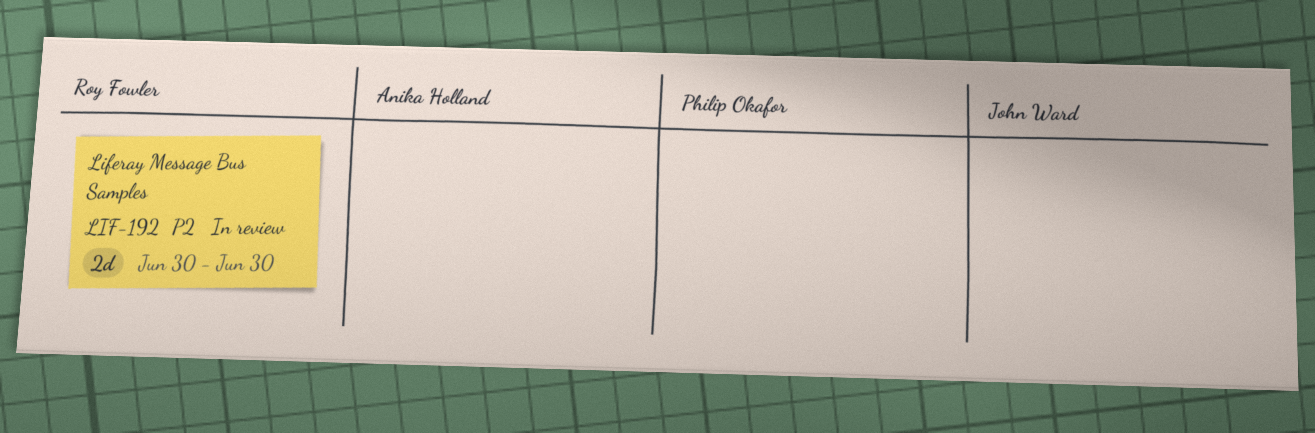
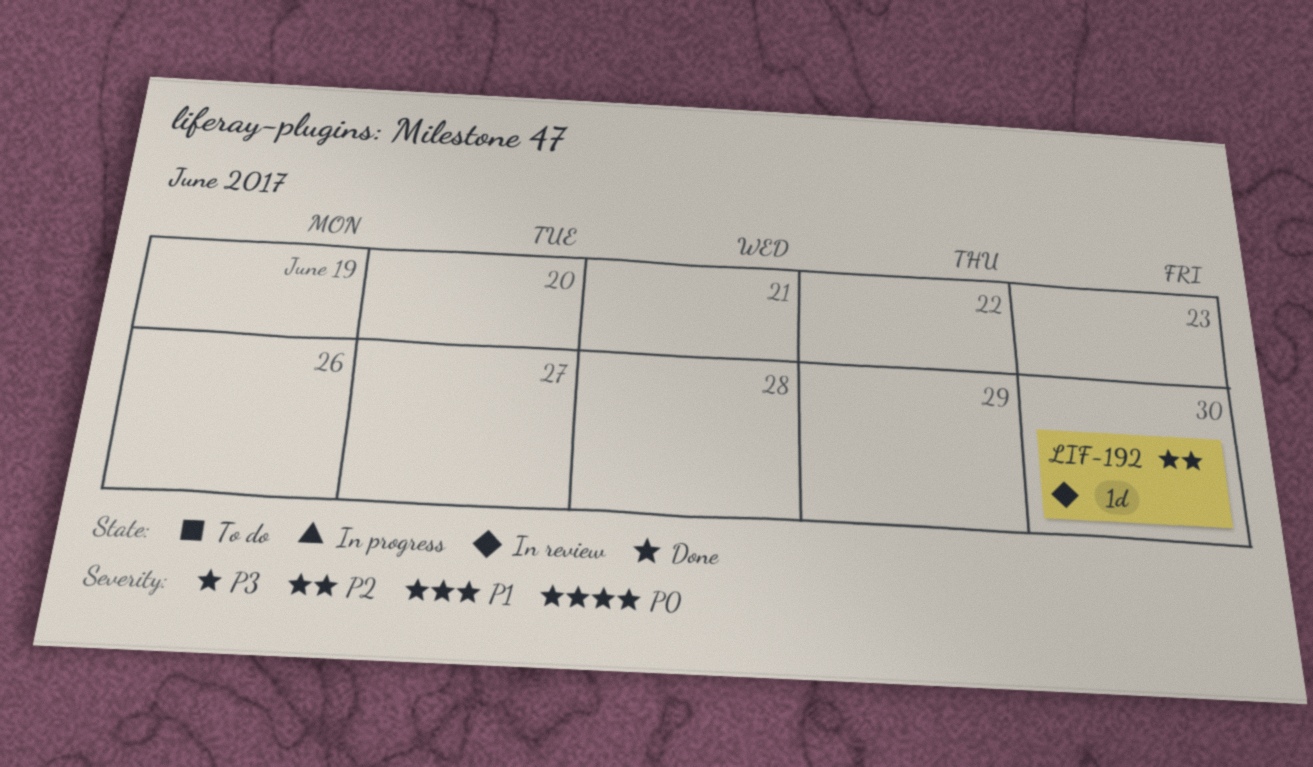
LIF-192, estimate: 2d -> 1d

